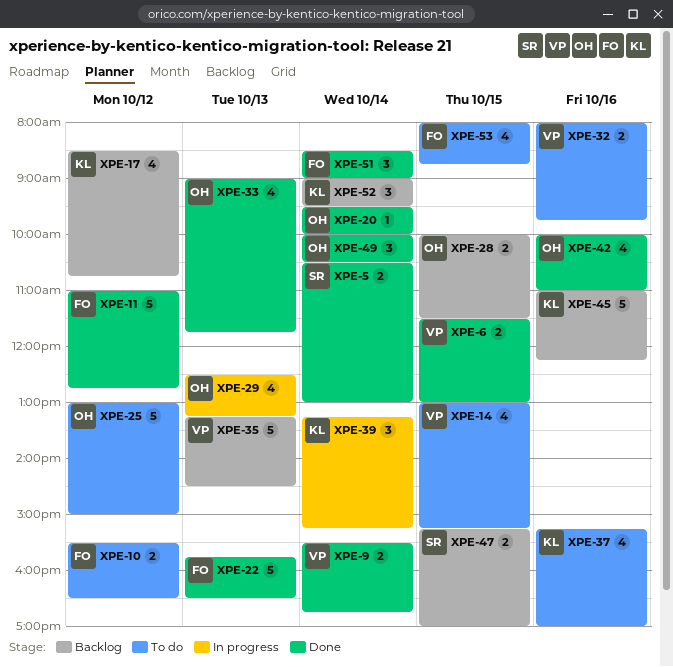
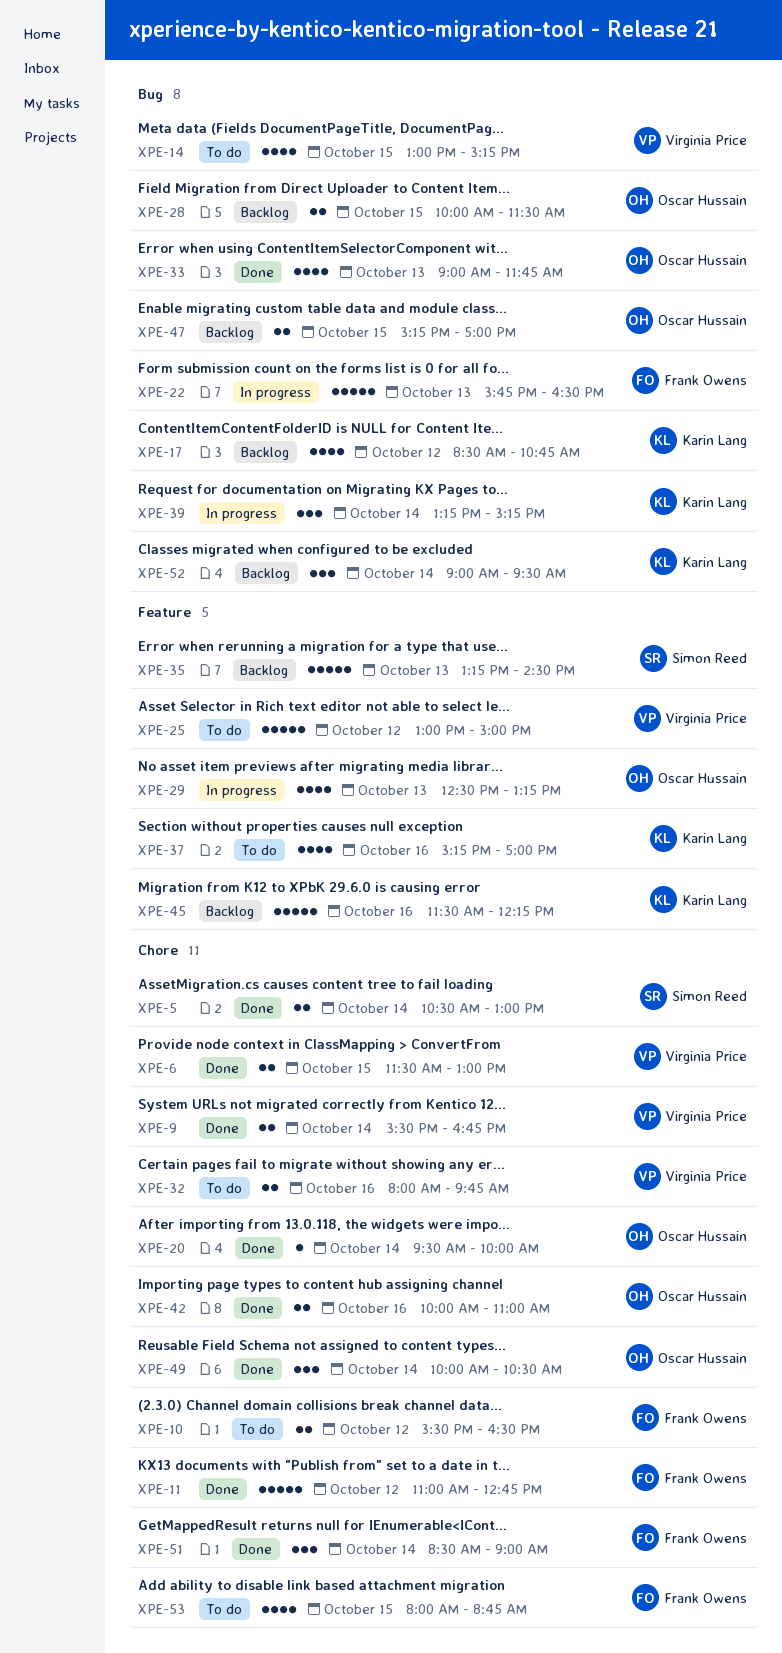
XPE-22, status: Done -> In progress
XPE-25, owner: Oscar Hussain -> Virginia Price
XPE-35, owner: Virginia Price -> Simon Reed
XPE-42, estimate: 4 -> 2
XPE-45, begins: 11:00 -> 11:30
XPE-47, owner: Simon Reed -> Oscar Hussain

